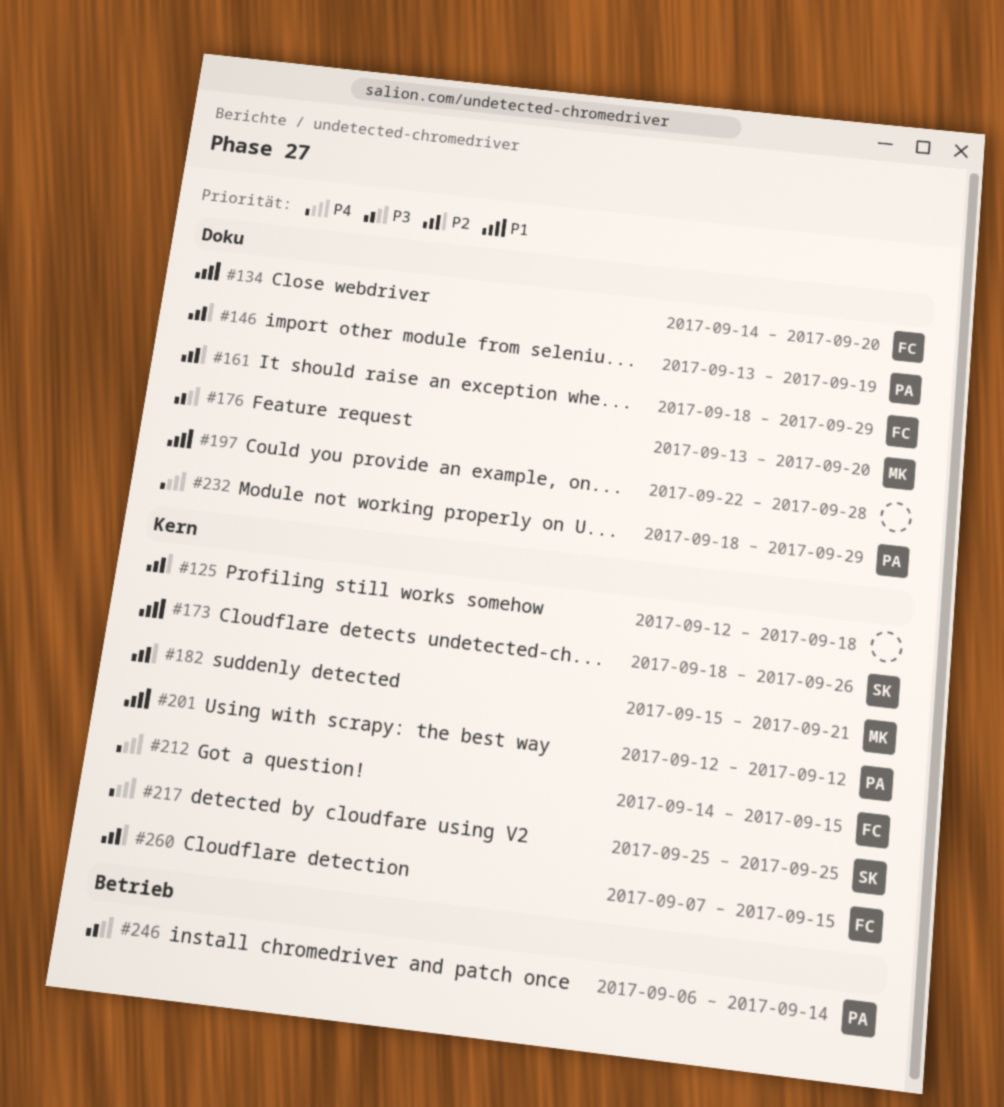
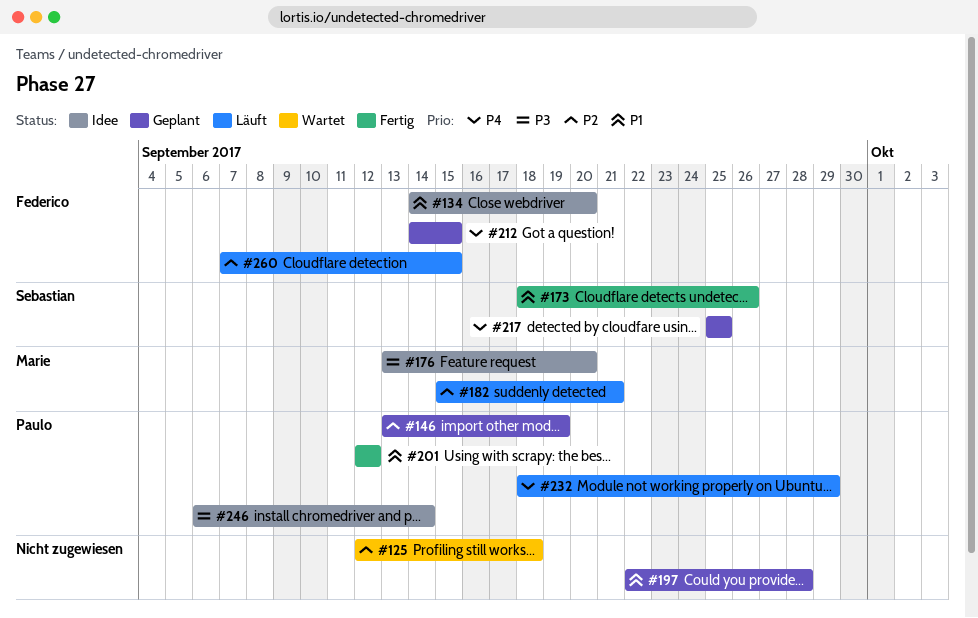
#161: present -> none

